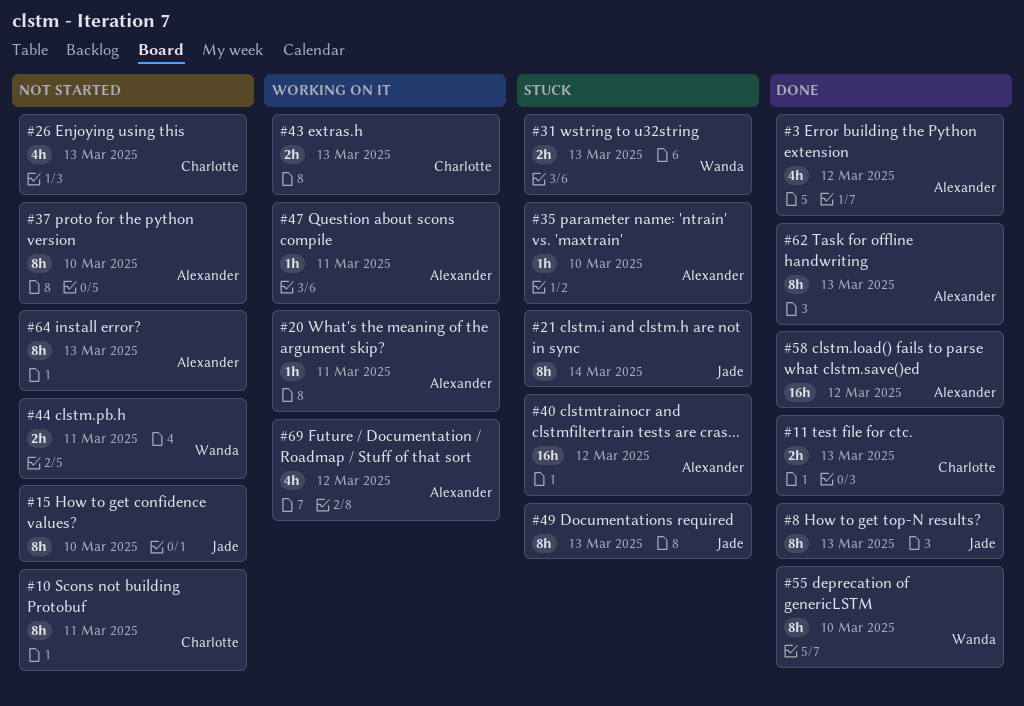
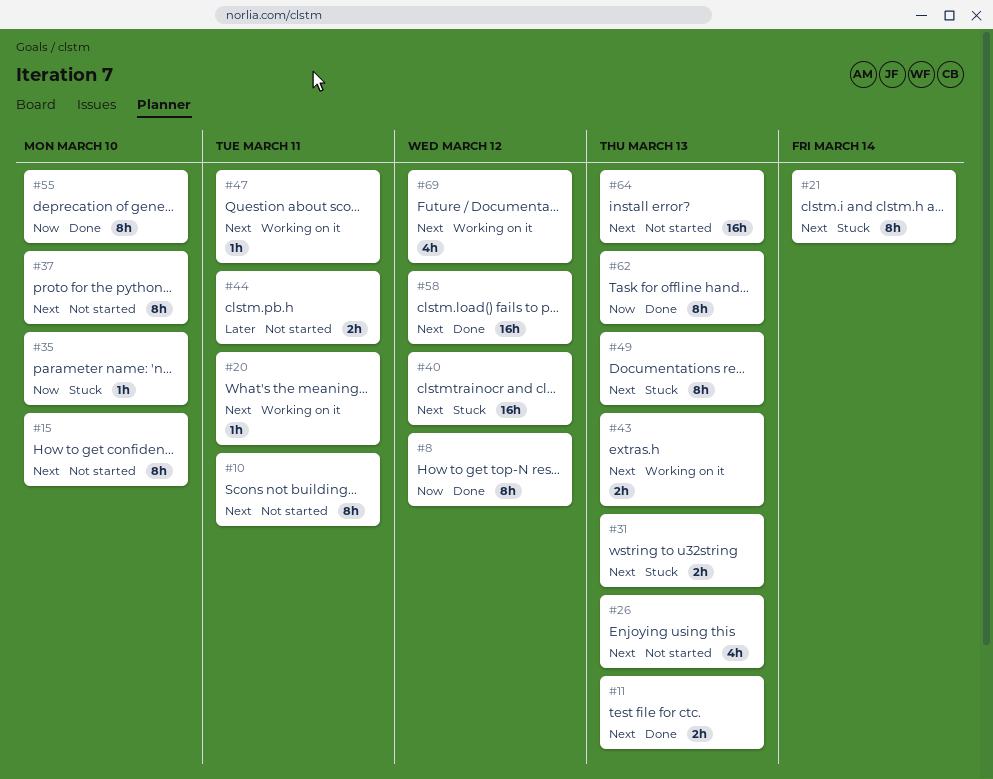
#3: present -> none
#8, due: Mar 13 -> Mar 12
#64, estimate: 8h -> 16h

